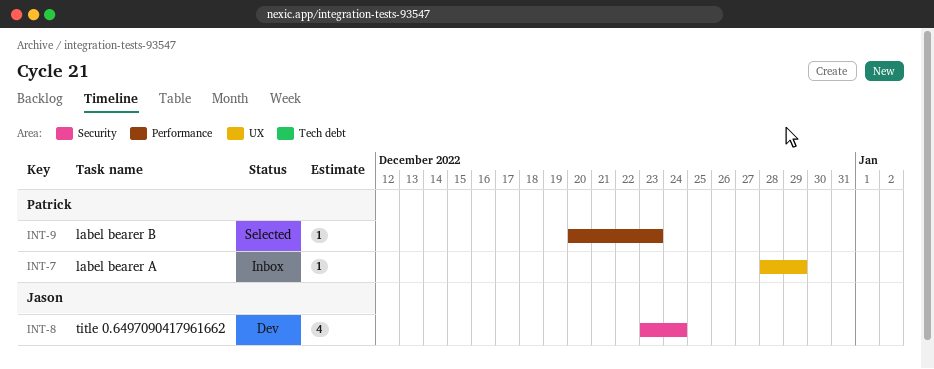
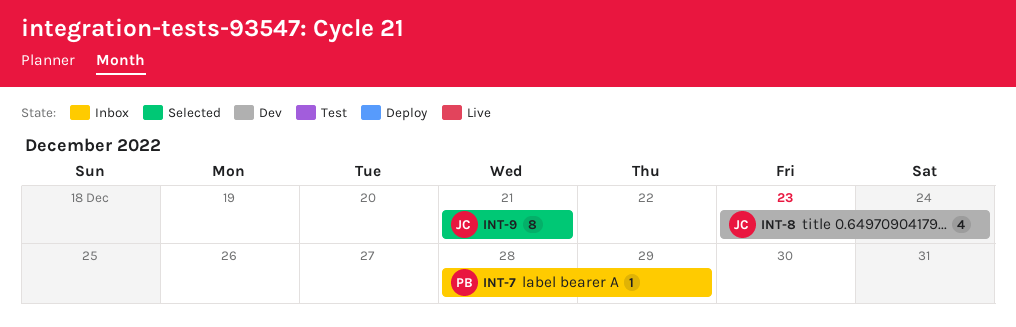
INT-9, owner: Patrick -> Jason
INT-9, estimate: 1 -> 8
INT-9, start: Dec 20 -> Dec 21
INT-9, due: Dec 23 -> Dec 21

